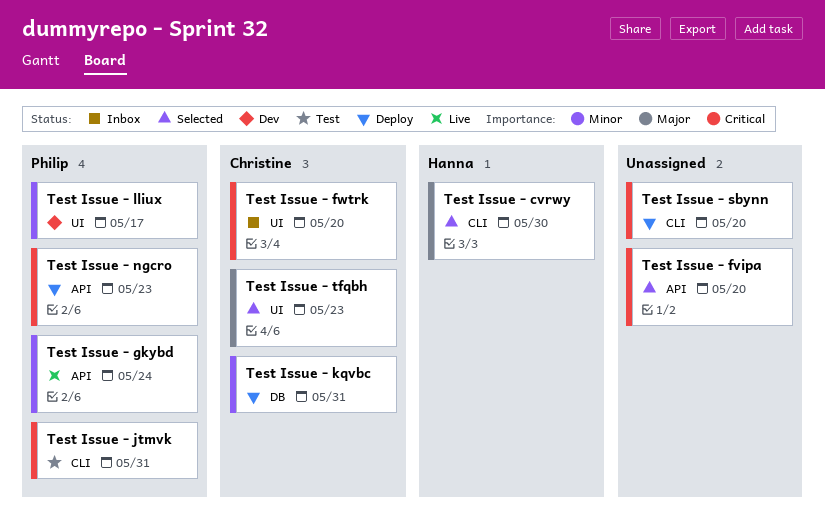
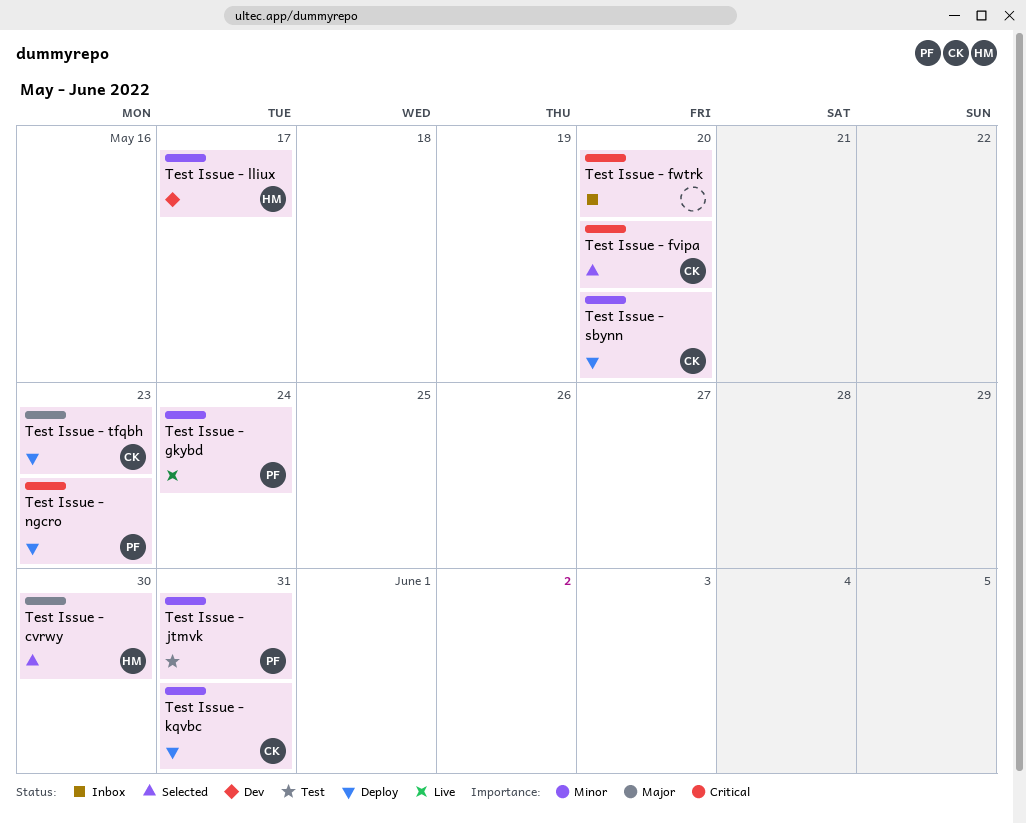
Test Issue - fvipa, owner: none -> Christine
Test Issue - fwtrk, owner: Christine -> none
Test Issue - jtmvk, priority: Critical -> Minor
Test Issue - lliux, owner: Philip -> Hanna
Test Issue - sbynn, owner: none -> Christine
Test Issue - sbynn, priority: Critical -> Minor
Test Issue - tfqbh, status: Selected -> Deploy

